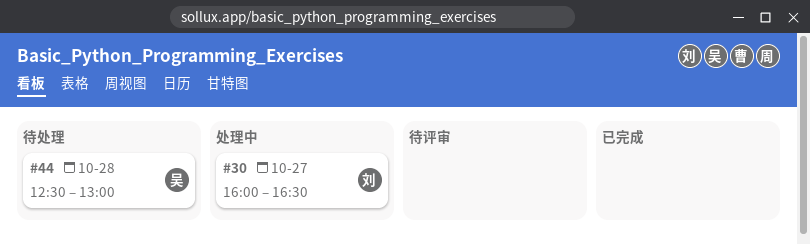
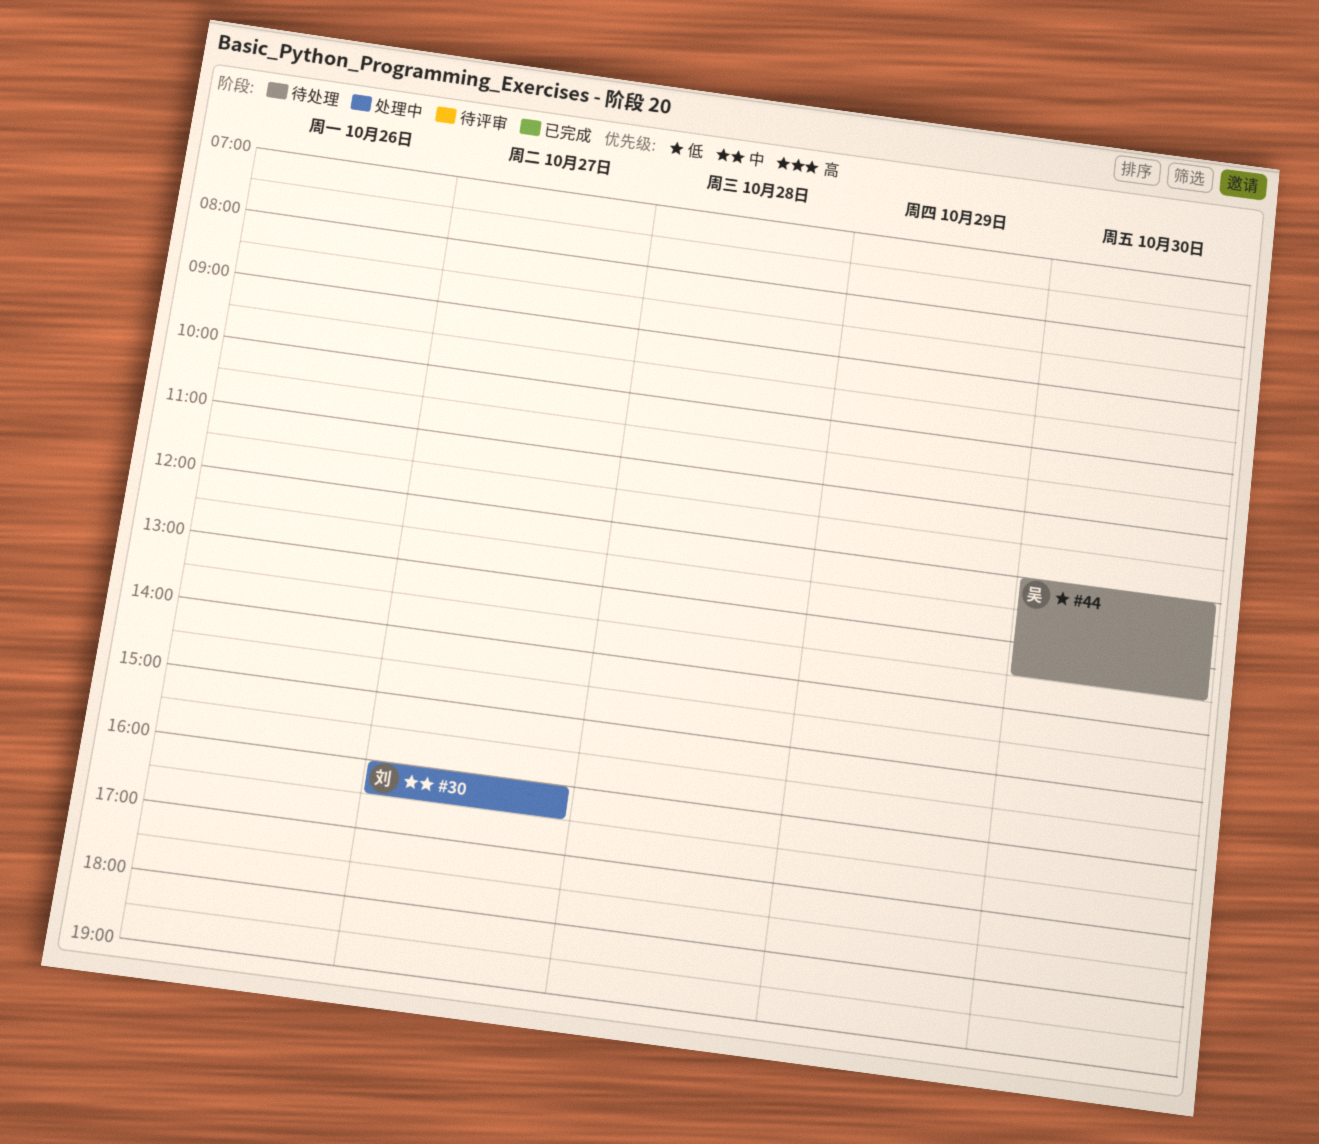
#44, day: Oct 28 -> Oct 30
#44, begins: 12:30 -> 12:00
#44, ends: 13:00 -> 13:30

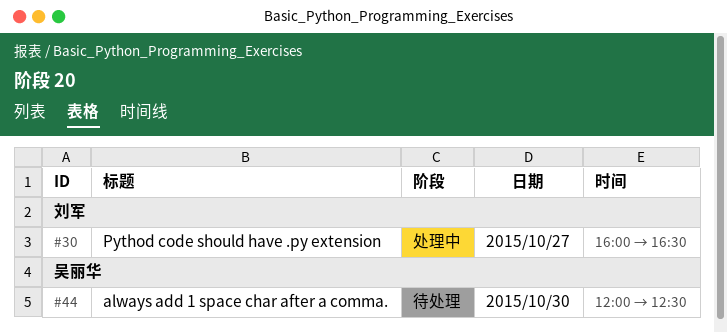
#44, ends: 13:30 -> 12:30

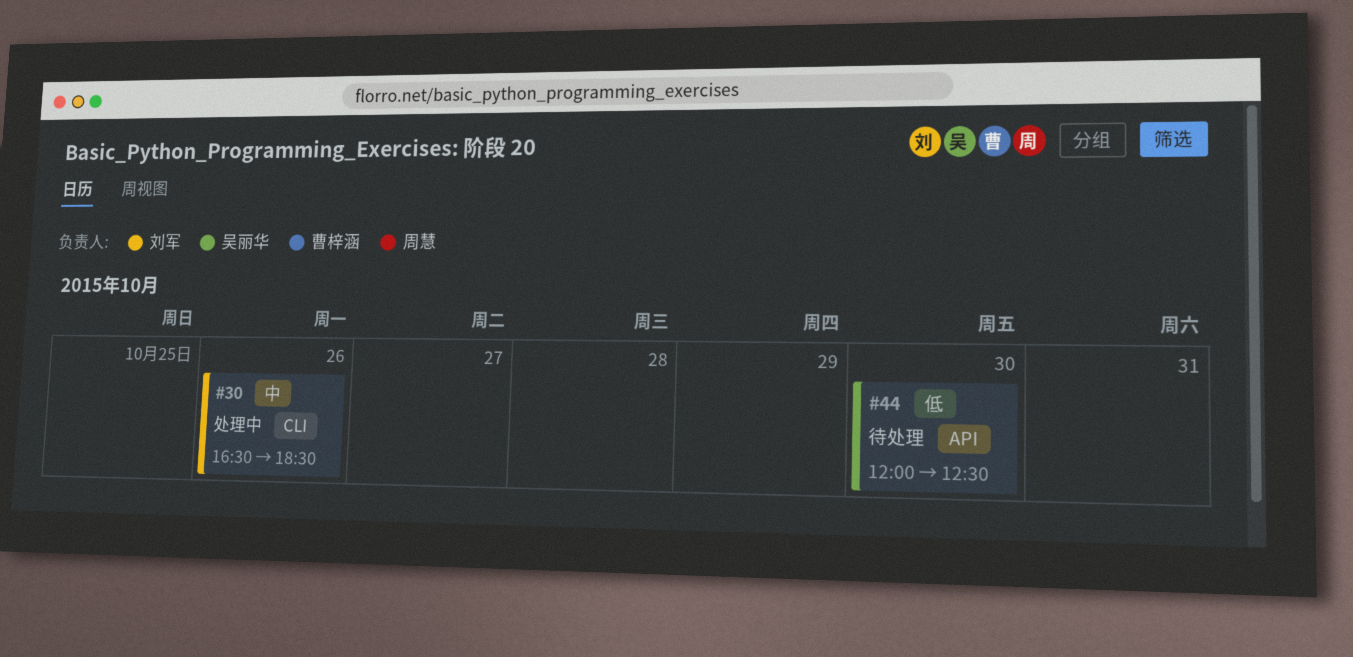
#30, day: Oct 27 -> Oct 26
#30, begins: 16:00 -> 16:30
#30, ends: 16:30 -> 18:30

